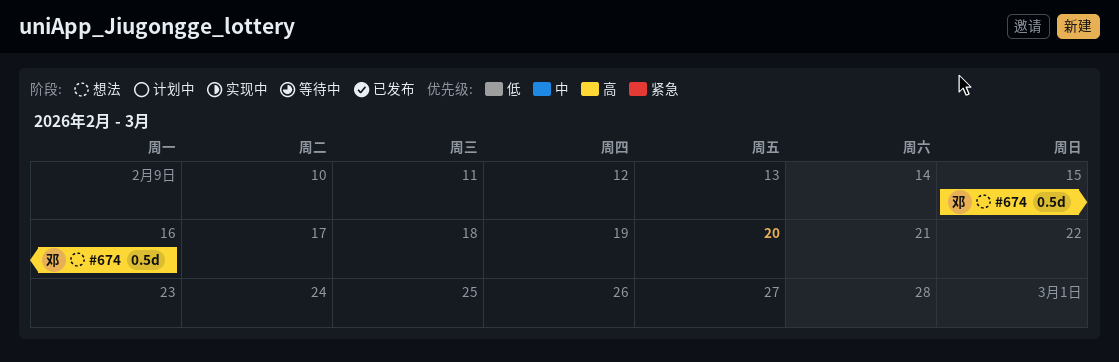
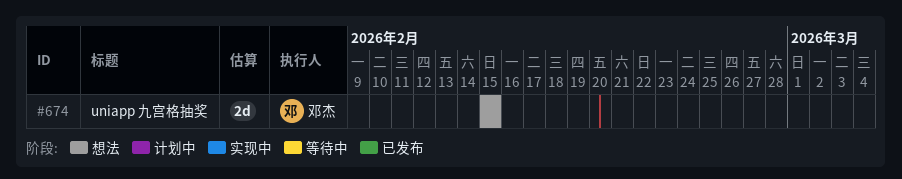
#674, estimate: 0.5d -> 2d
#674, due: Feb 16 -> Feb 15

